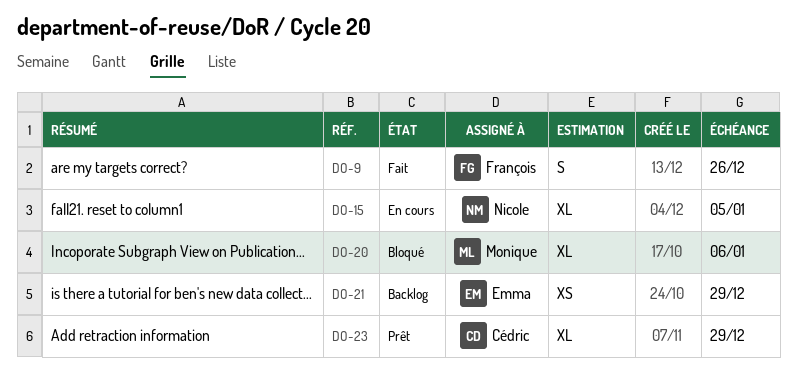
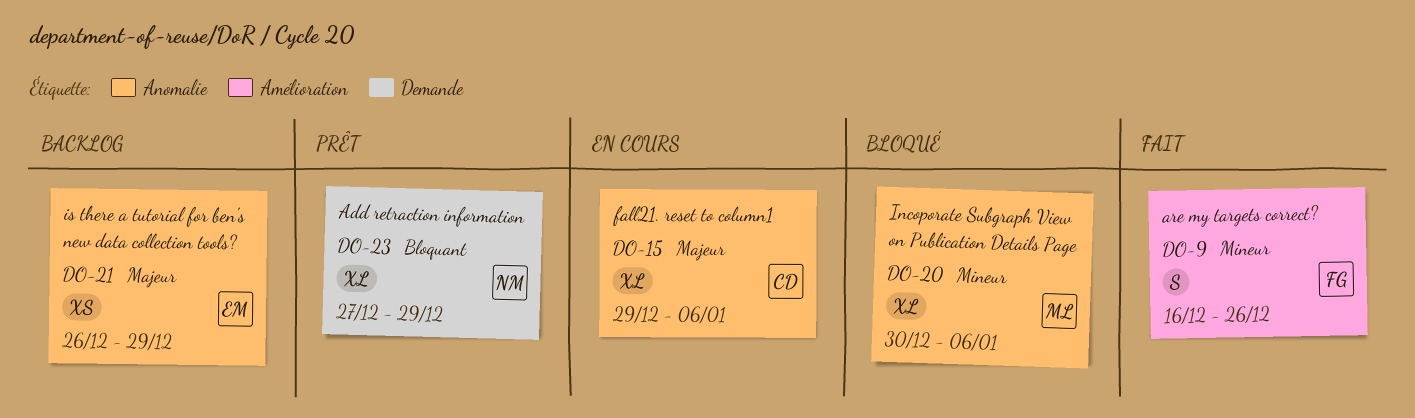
DO-15, owner: Nicole -> Cédric
DO-15, due: Jan 5 -> Jan 6
DO-23, owner: Cédric -> Nicole

